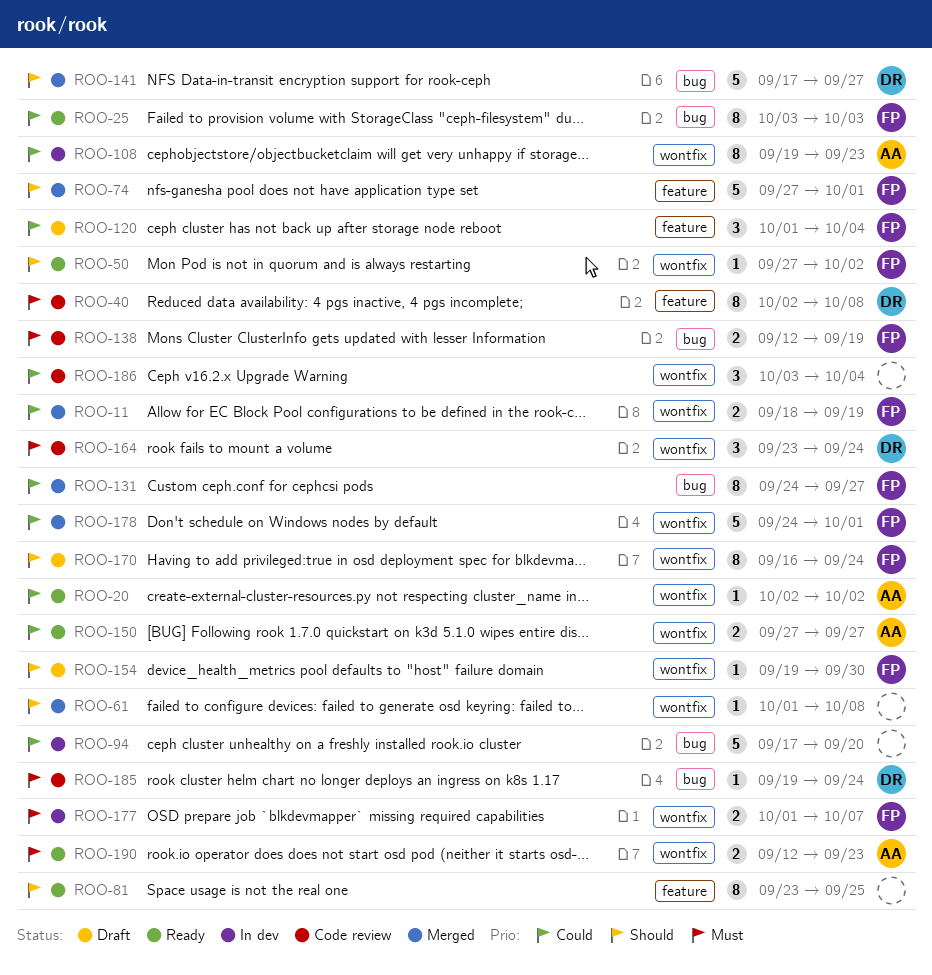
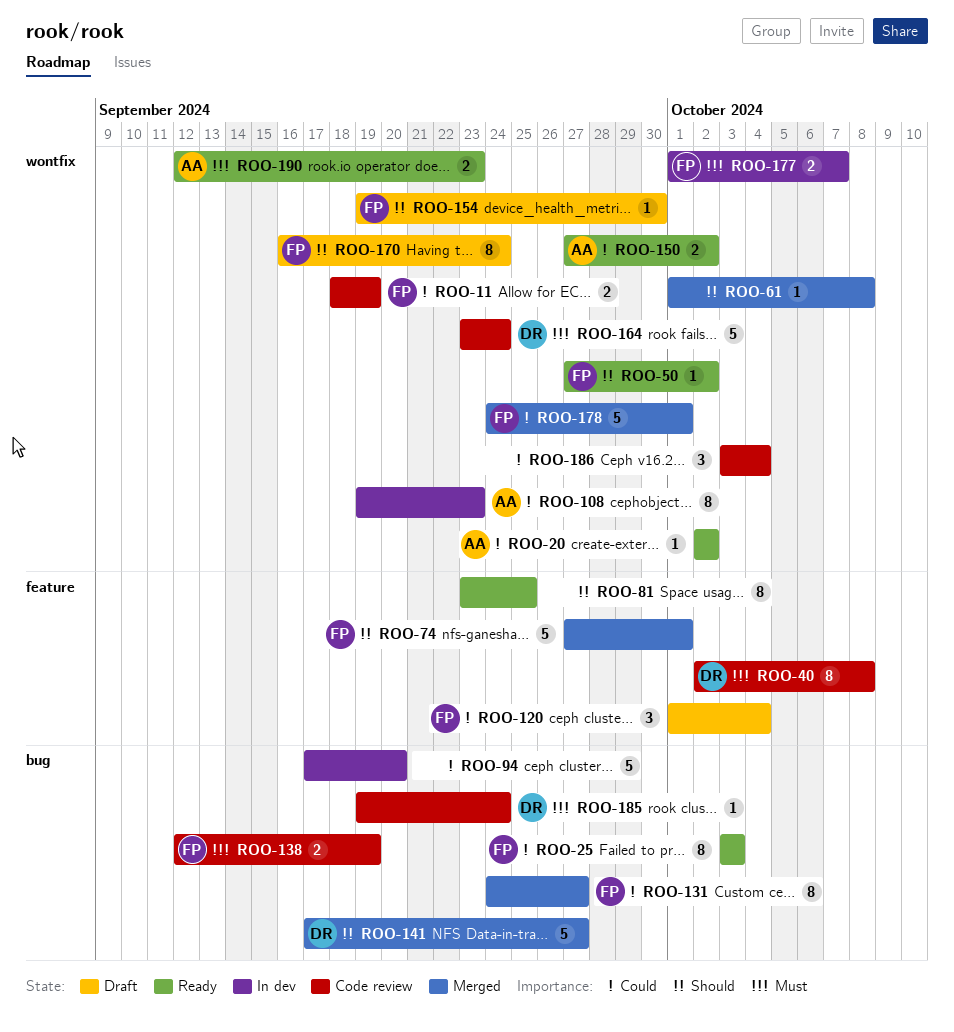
ROO-11, status: Merged -> Code review
ROO-150, due: Sep 27 -> Oct 2
ROO-164, estimate: 3 -> 5

